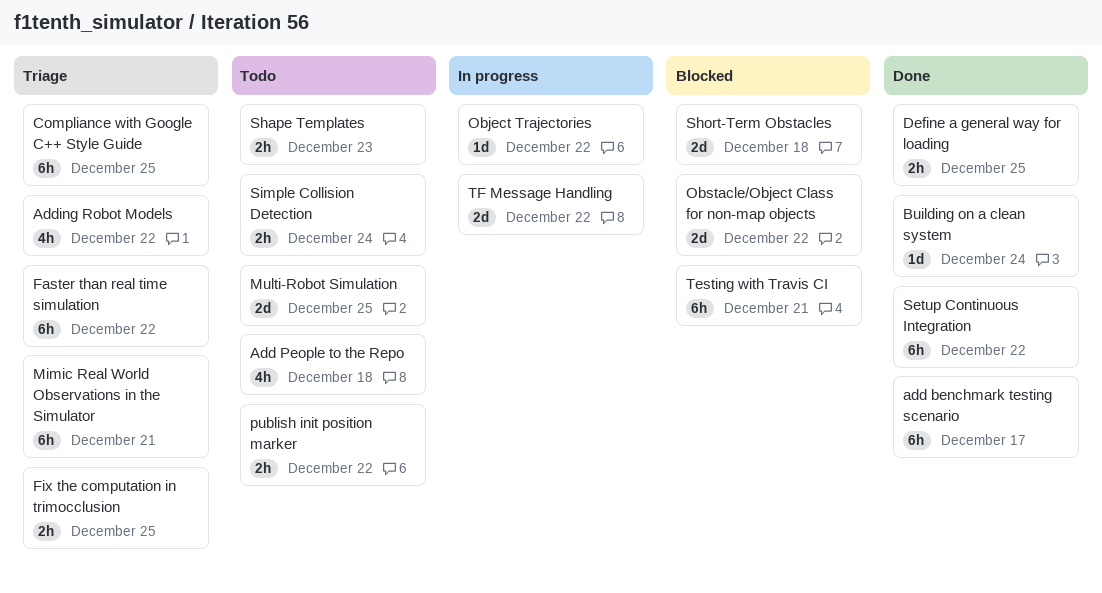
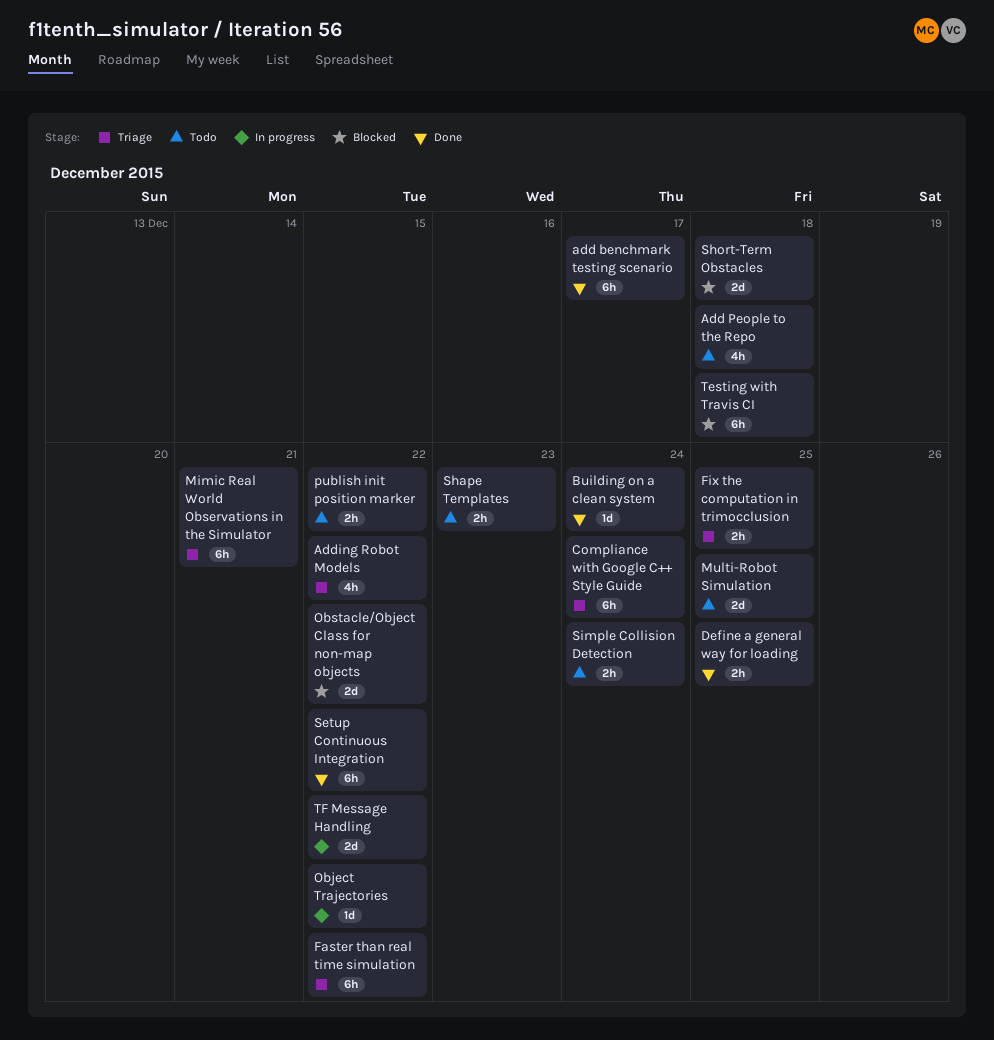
Compliance with Google C++ Style Guide, due: Dec 25 -> Dec 24
Testing with Travis CI, due: Dec 21 -> Dec 18

